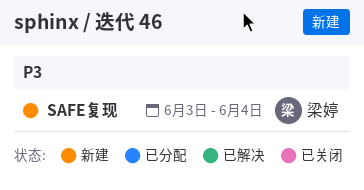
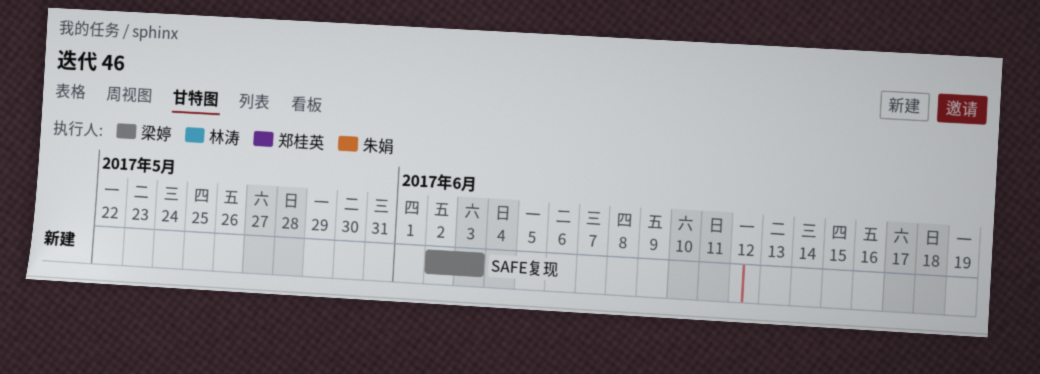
SAFE复现, start: Jun 3 -> Jun 2
SAFE复现, due: Jun 4 -> Jun 3

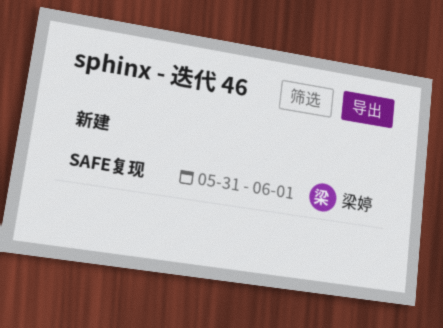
SAFE复现, start: Jun 2 -> May 31
SAFE复现, due: Jun 3 -> Jun 1

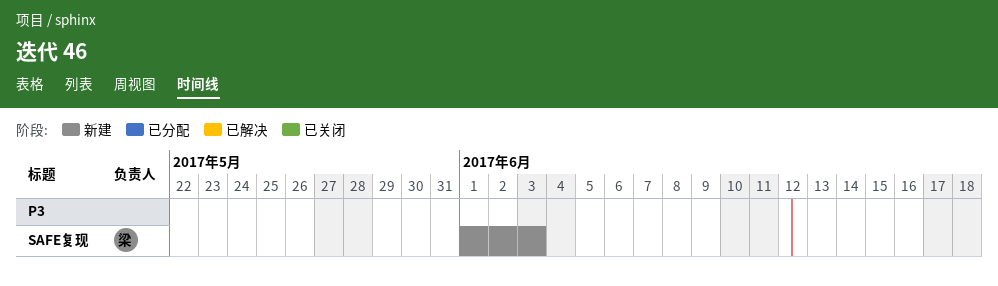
SAFE复现, start: May 31 -> Jun 1
SAFE复现, due: Jun 1 -> Jun 3

